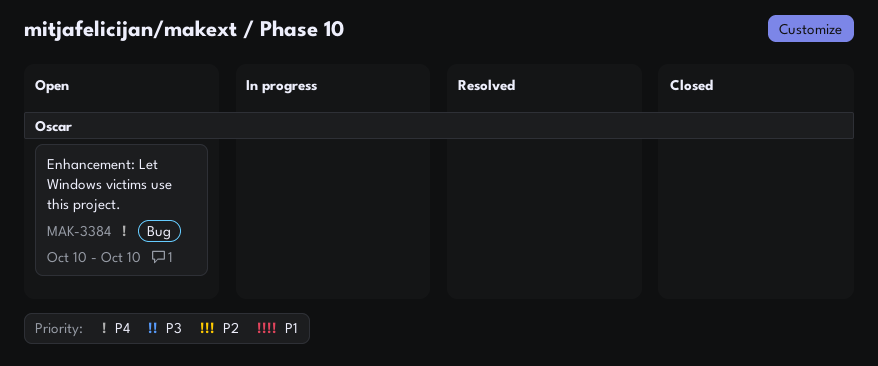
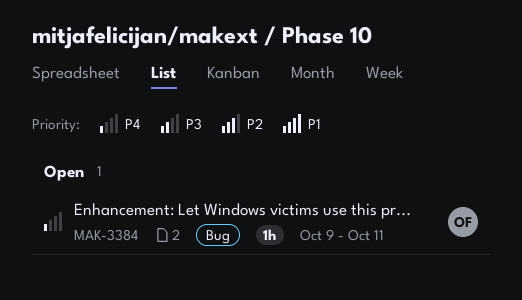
MAK-3384, start: Oct 10 -> Oct 9
MAK-3384, due: Oct 10 -> Oct 11

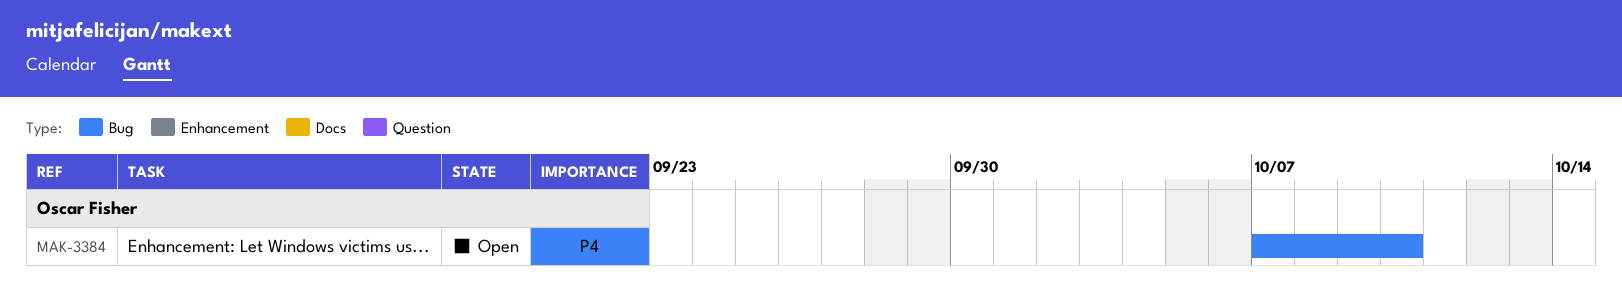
MAK-3384, start: Oct 9 -> Oct 7
MAK-3384, due: Oct 11 -> Oct 10

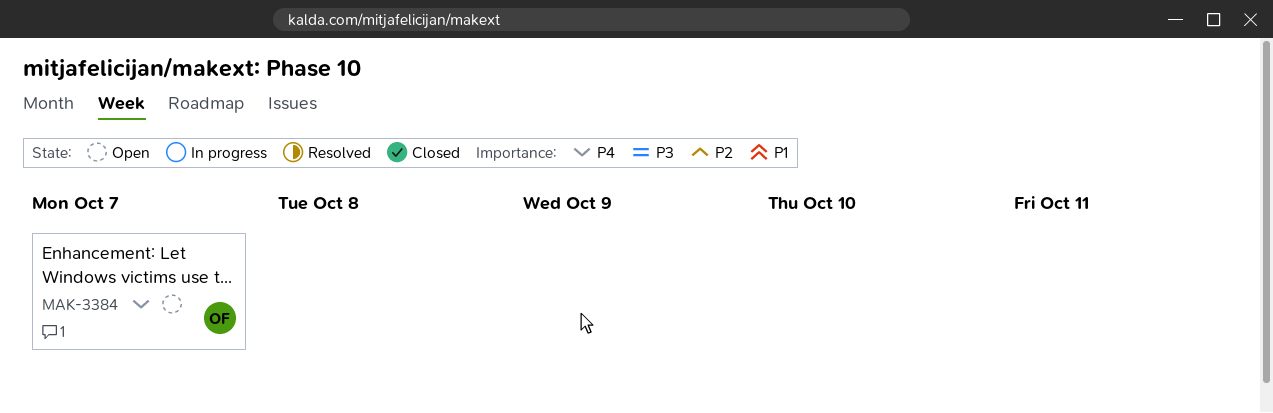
MAK-3384, due: Oct 10 -> Oct 7

